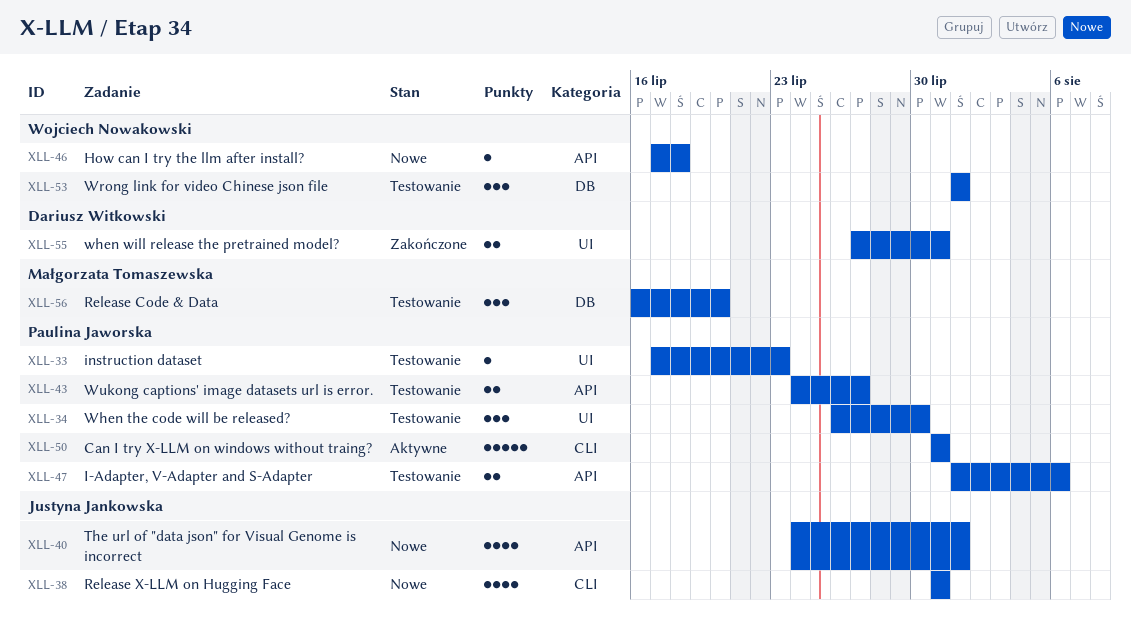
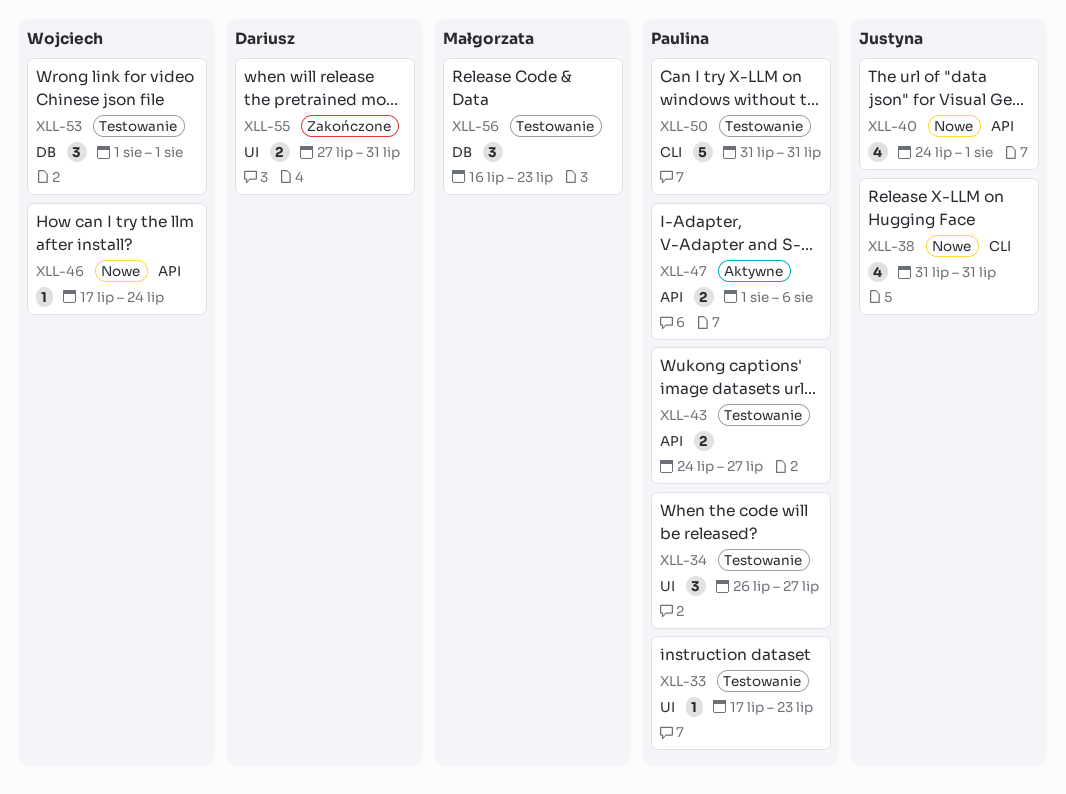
XLL-34, due: Jul 30 -> Jul 27
XLL-46, due: Jul 18 -> Jul 24
XLL-47, status: Testowanie -> Aktywne
XLL-50, status: Aktywne -> Testowanie
XLL-56, due: Jul 20 -> Jul 23

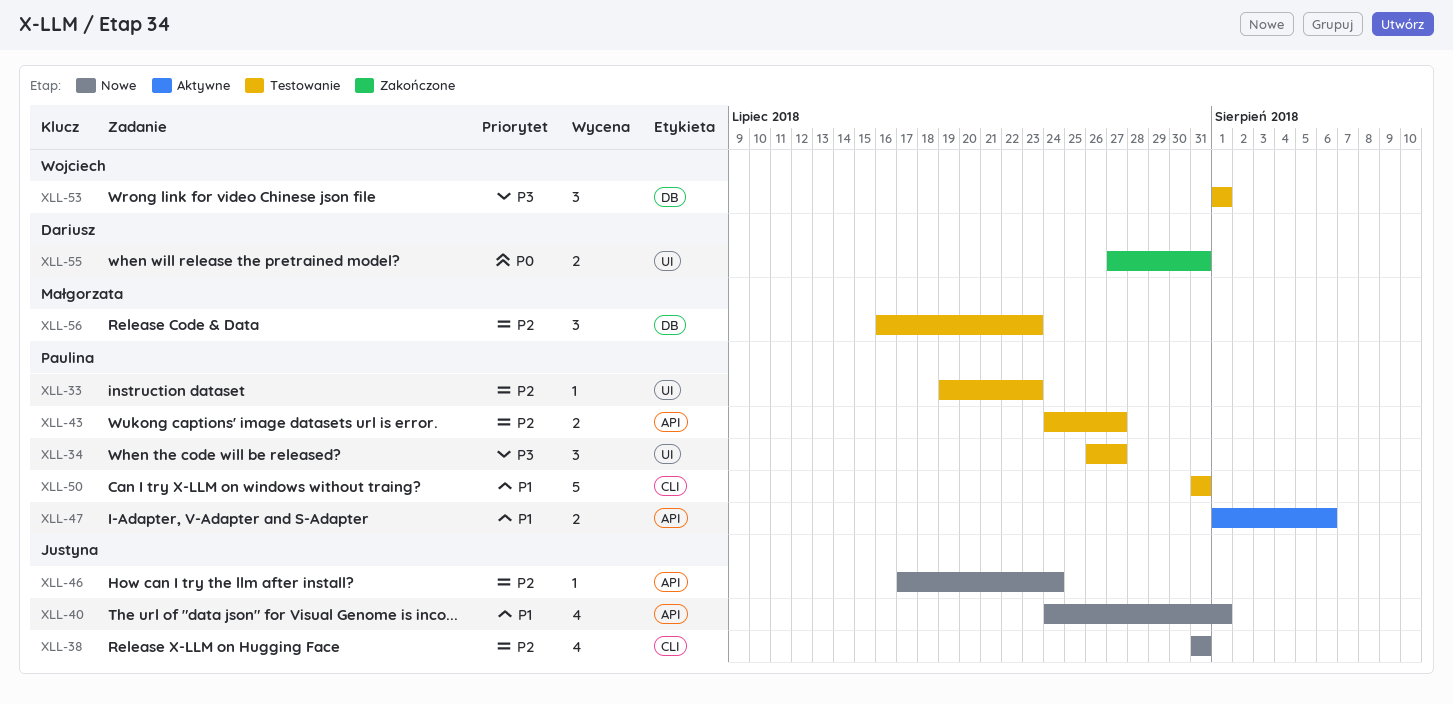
XLL-33, start: Jul 17 -> Jul 19
XLL-46, owner: Wojciech -> Justyna

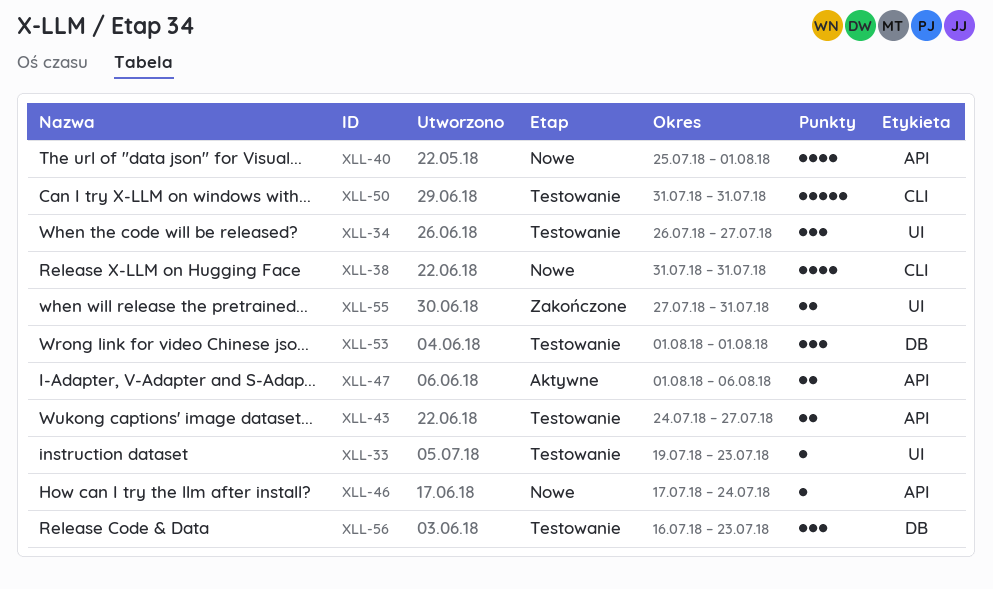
XLL-40, start: Jul 24 -> Jul 25

